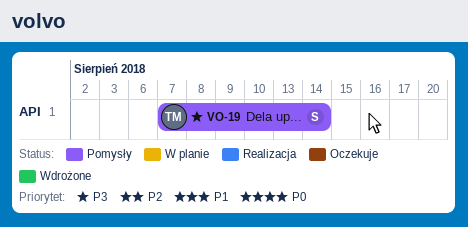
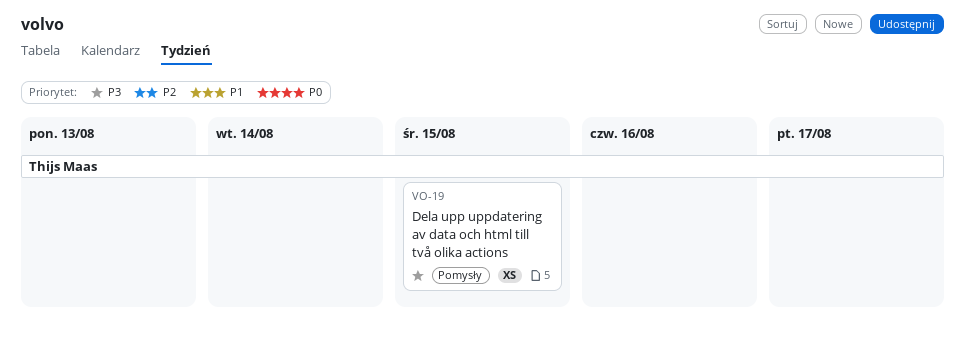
VO-19, estimate: S -> XS
VO-19, due: Aug 14 -> Aug 15

